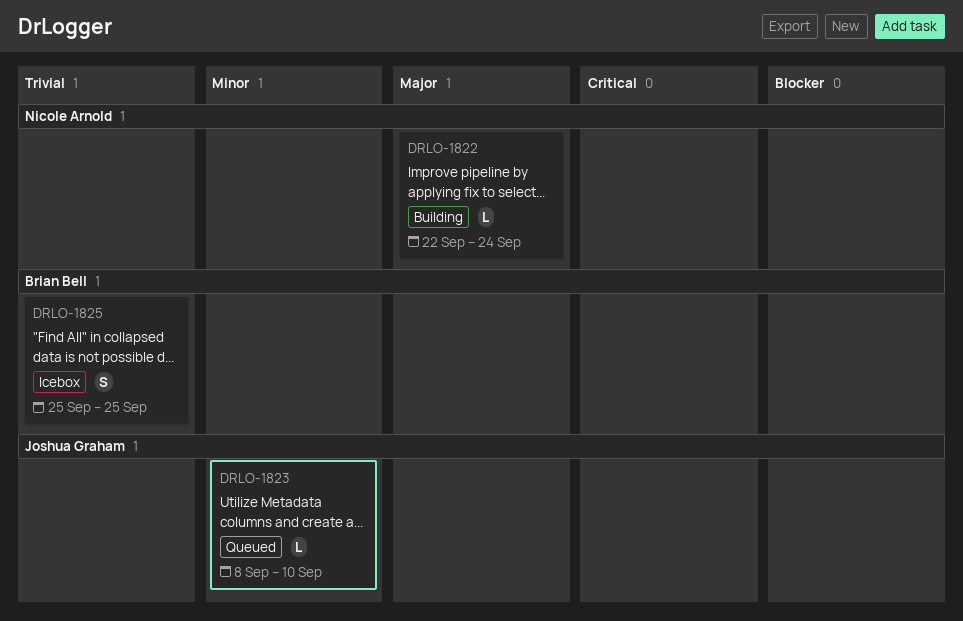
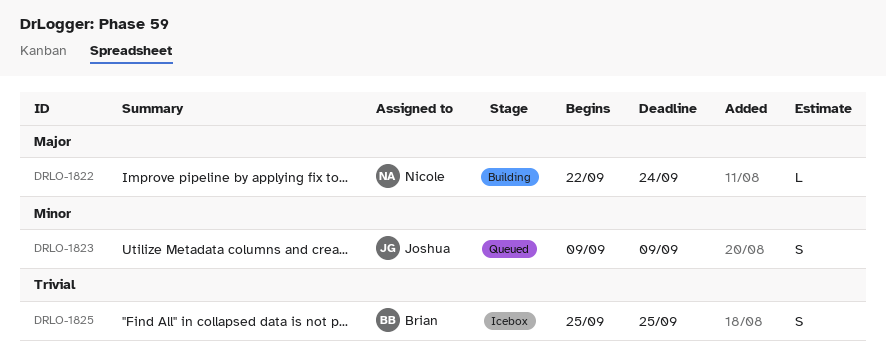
DRLO-1823, estimate: L -> S
DRLO-1823, start: Sep 8 -> Sep 9
DRLO-1823, due: Sep 10 -> Sep 9

